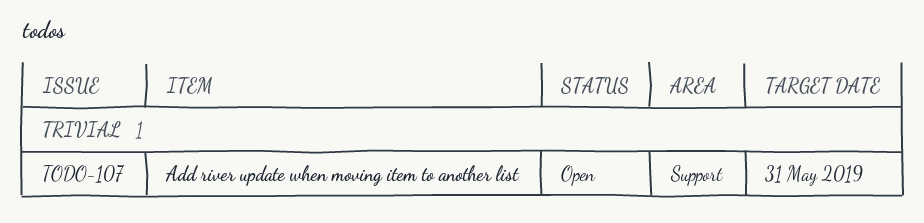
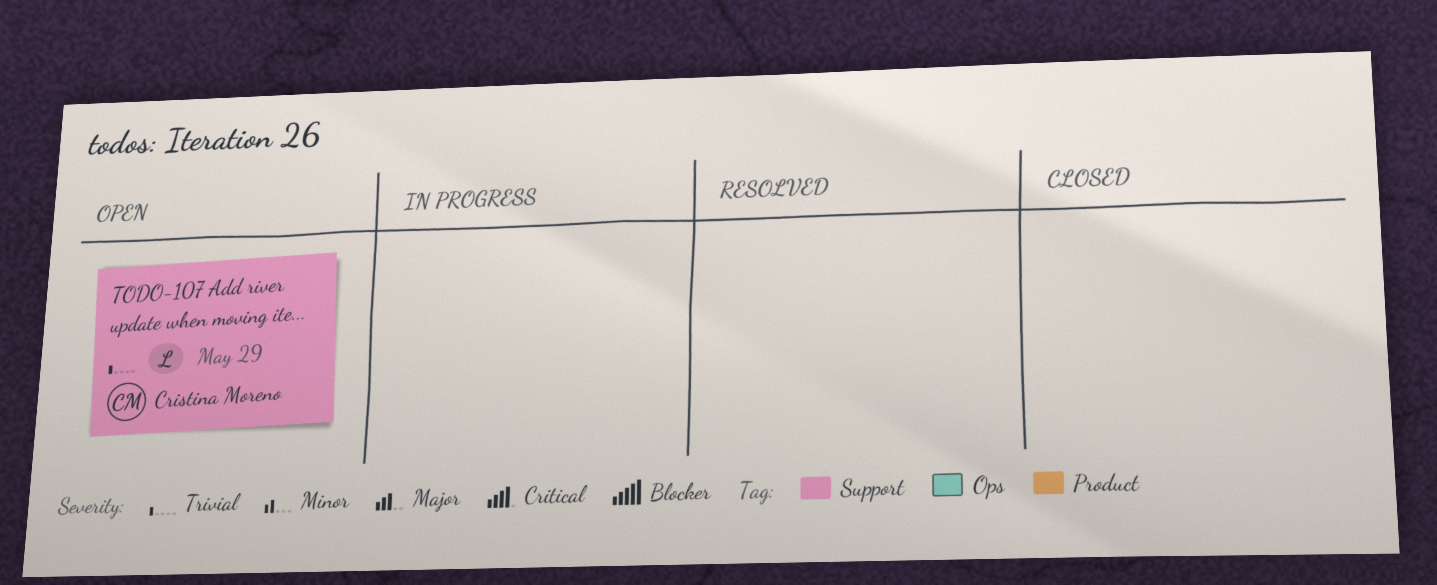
TODO-107, due: May 31 -> May 29

